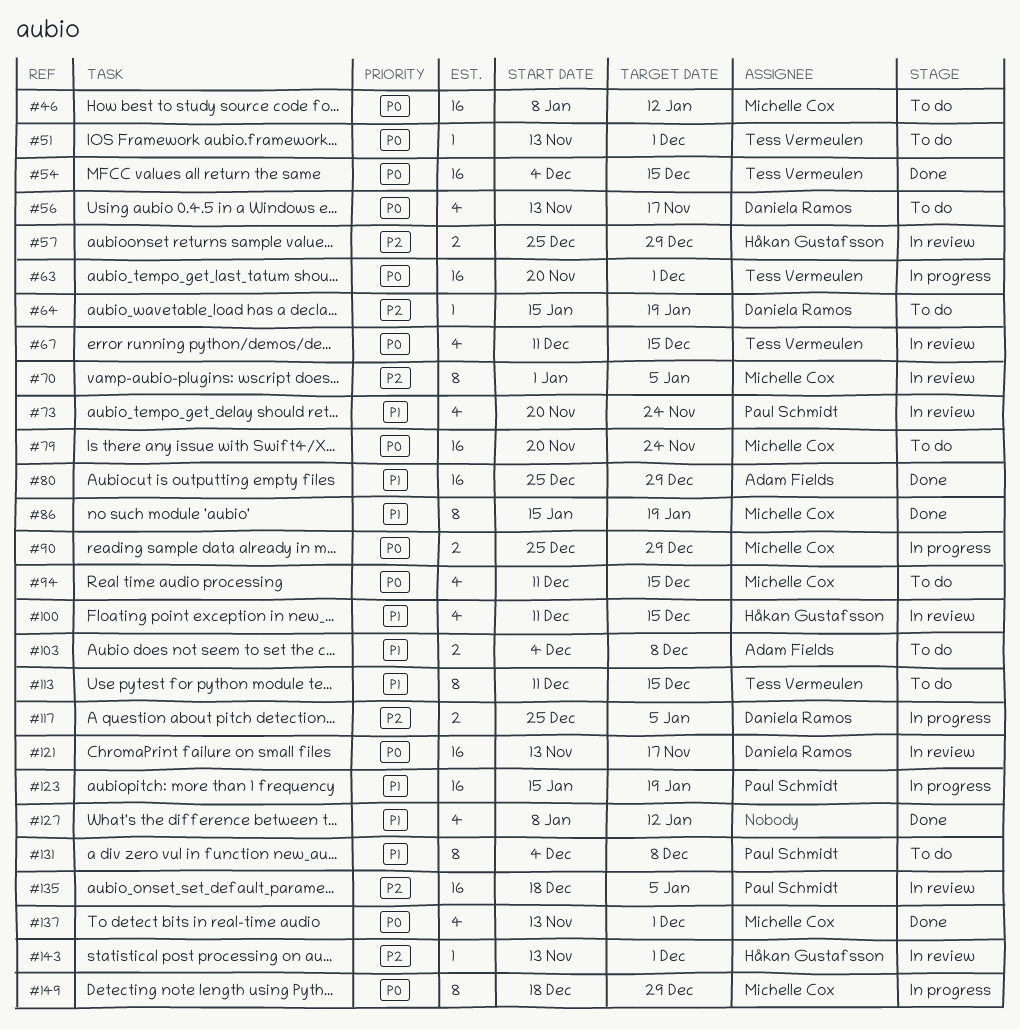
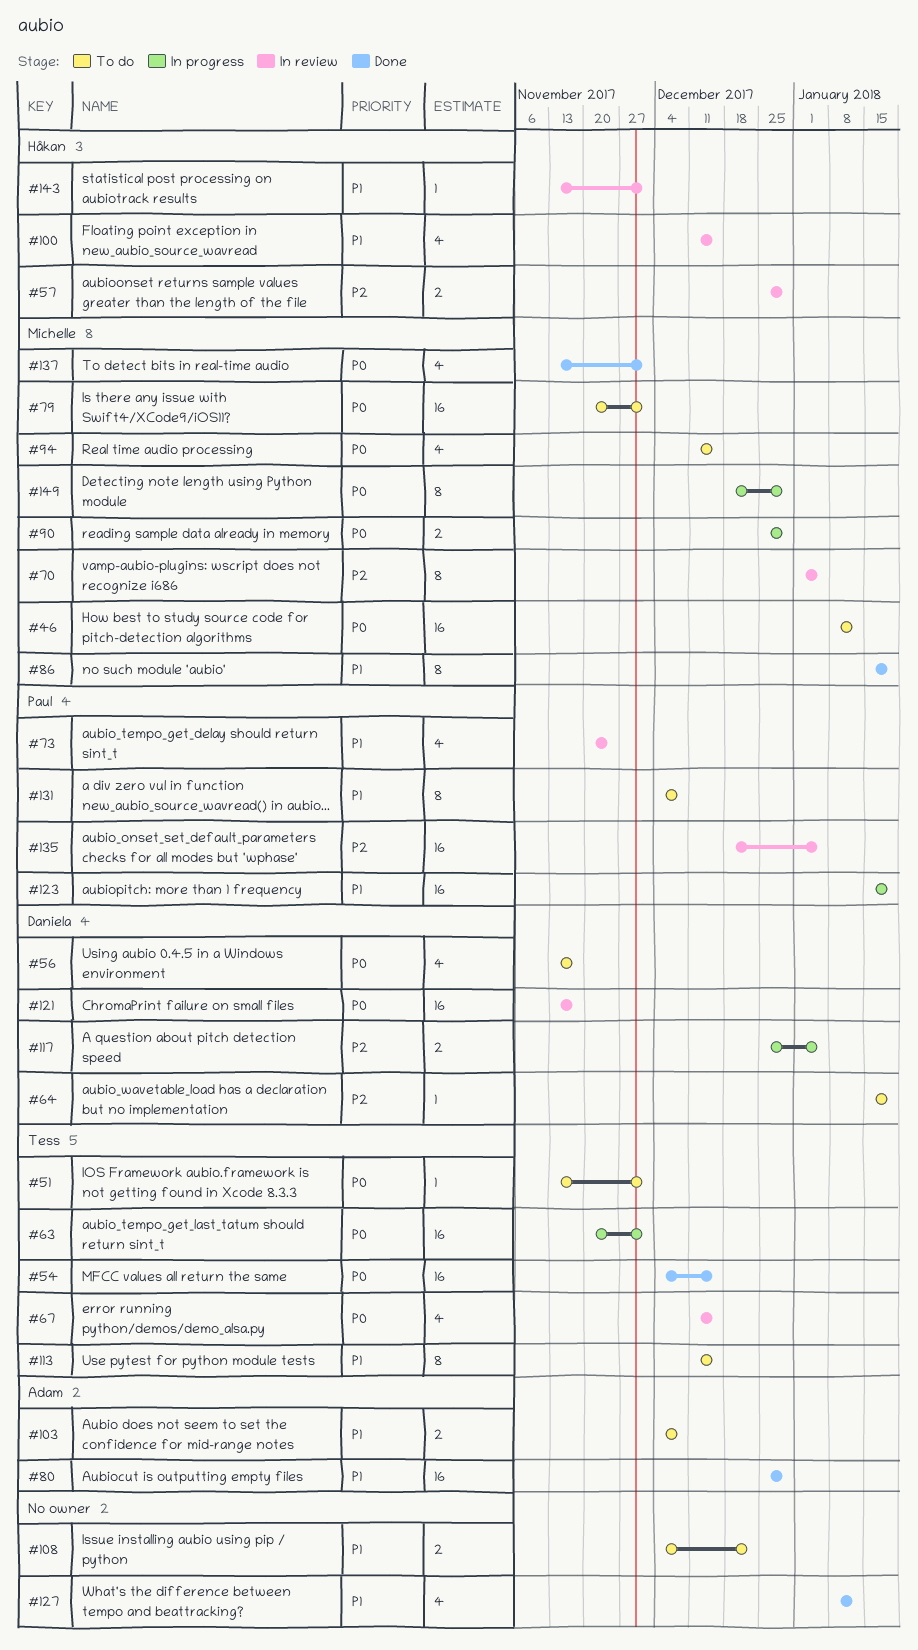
#79, due: Nov 24 -> Dec 1
#108: none -> present
#143, priority: P2 -> P1

